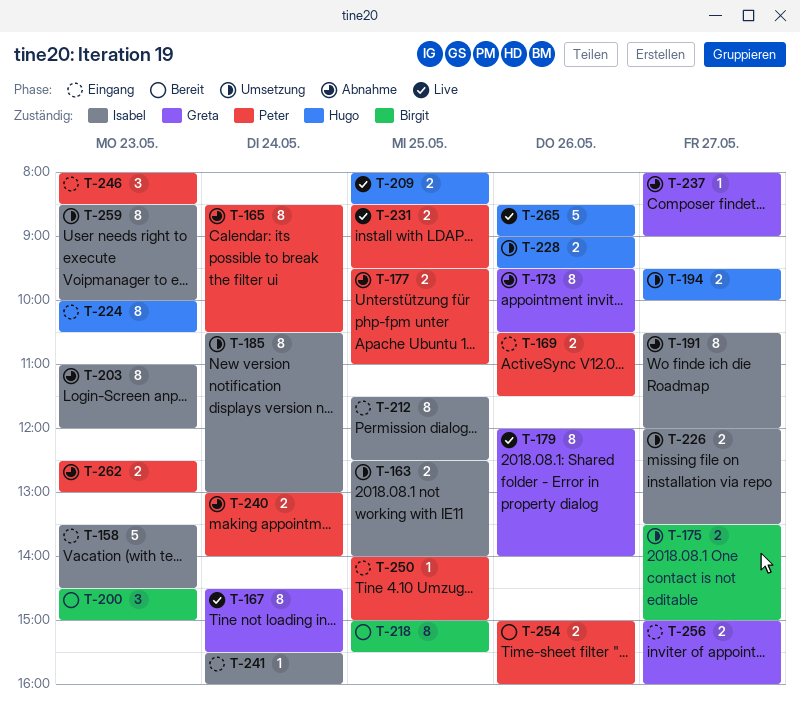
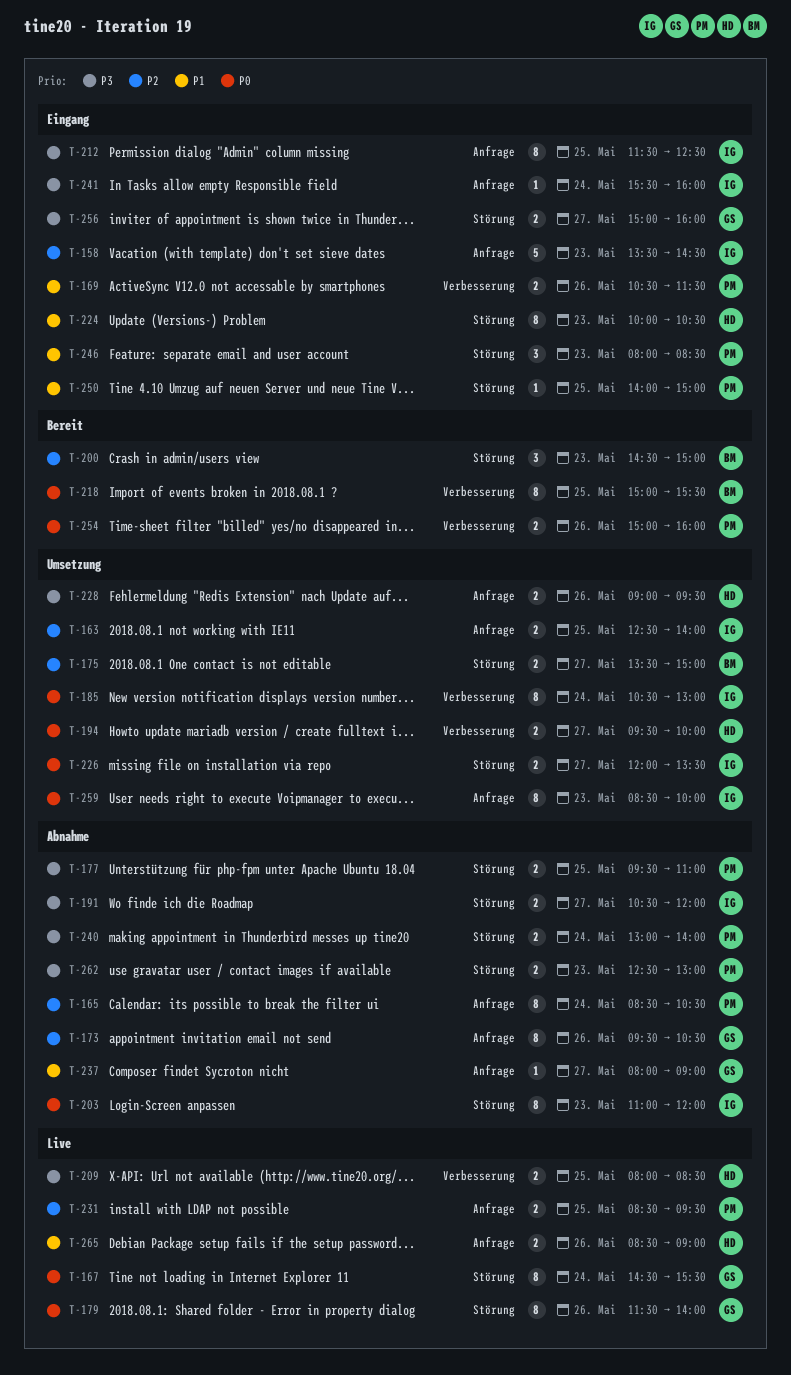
T-179, begins: 12:00 -> 11:30
T-191, estimate: 8 -> 2
T-265, estimate: 5 -> 2

